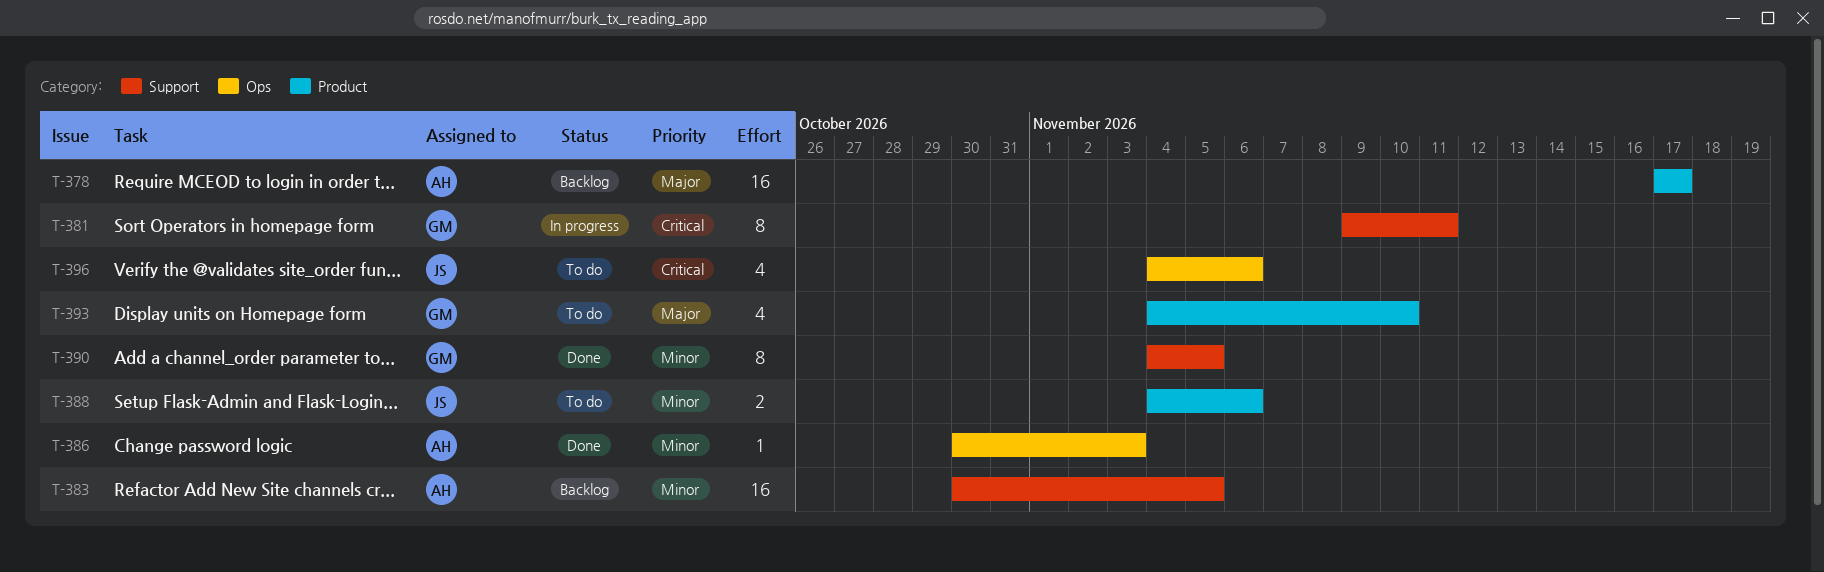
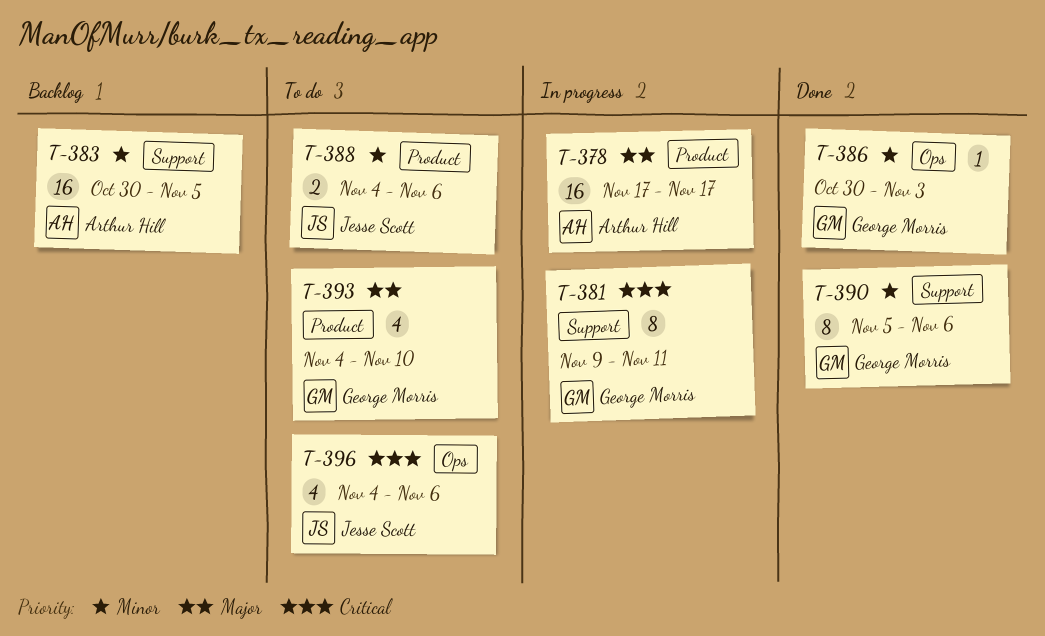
T-378, status: Backlog -> In progress
T-386, owner: Arthur Hill -> George Morris
T-390, start: Nov 4 -> Nov 5
T-390, due: Nov 5 -> Nov 6

